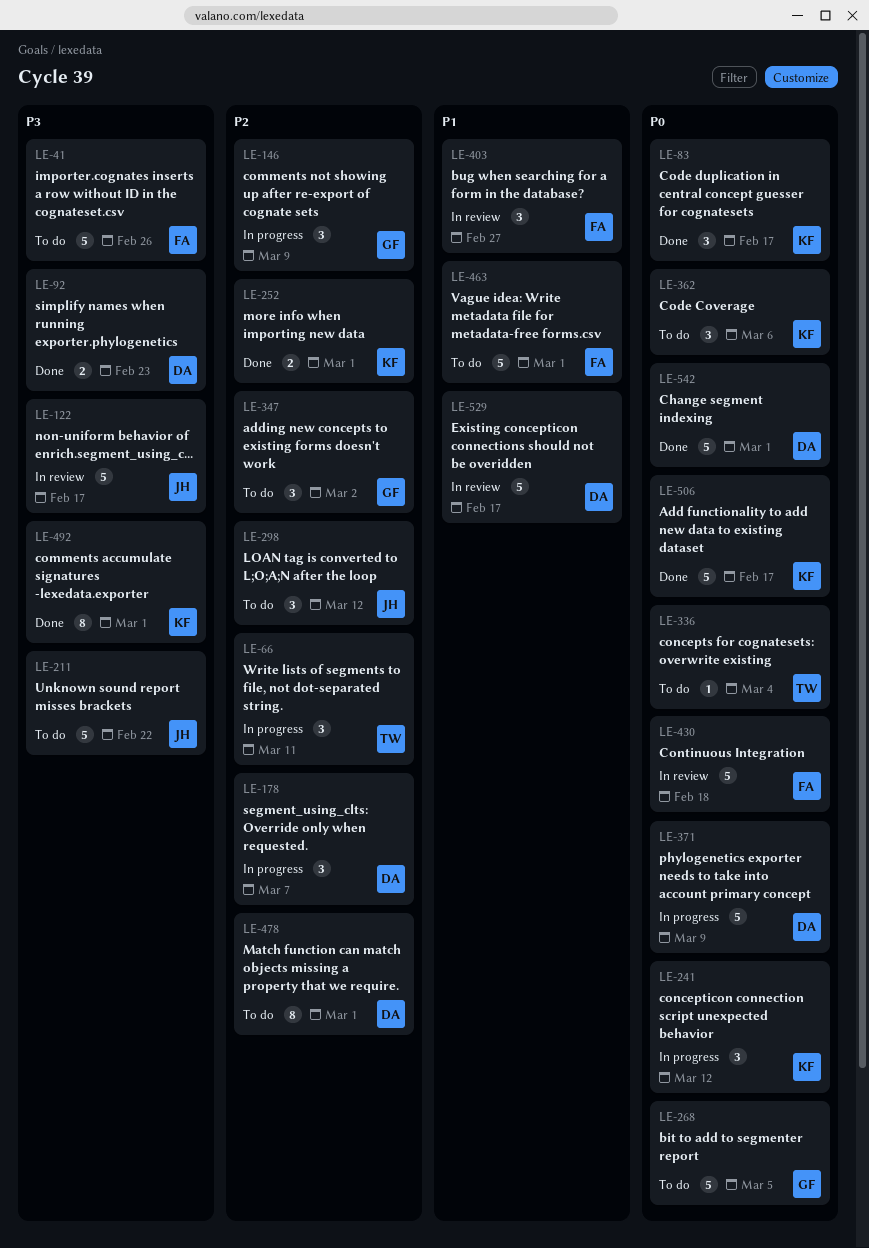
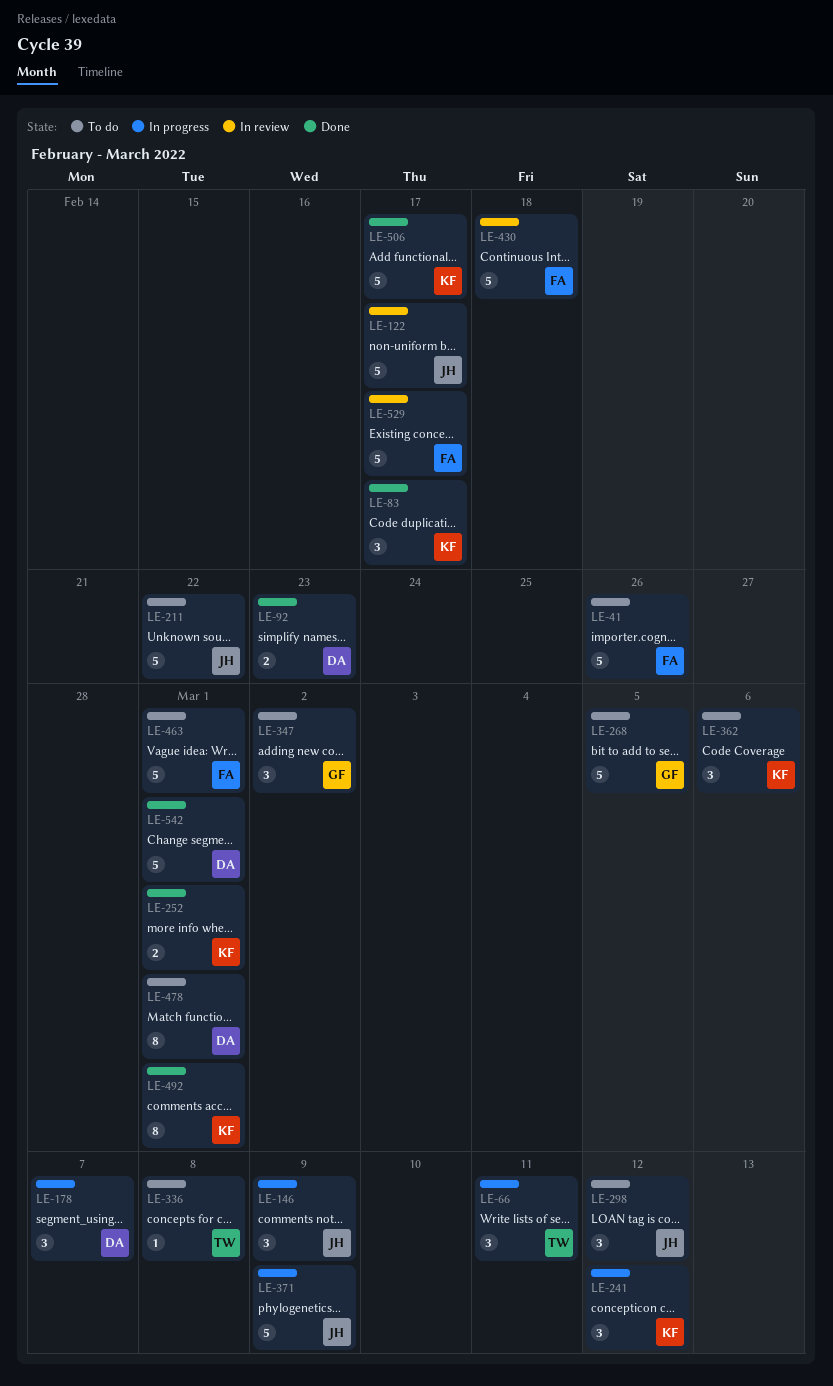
LE-146, owner: GF -> JH
LE-336, due: Mar 4 -> Mar 8
LE-371, owner: DA -> JH
LE-403: present -> none
LE-529, owner: DA -> FA

